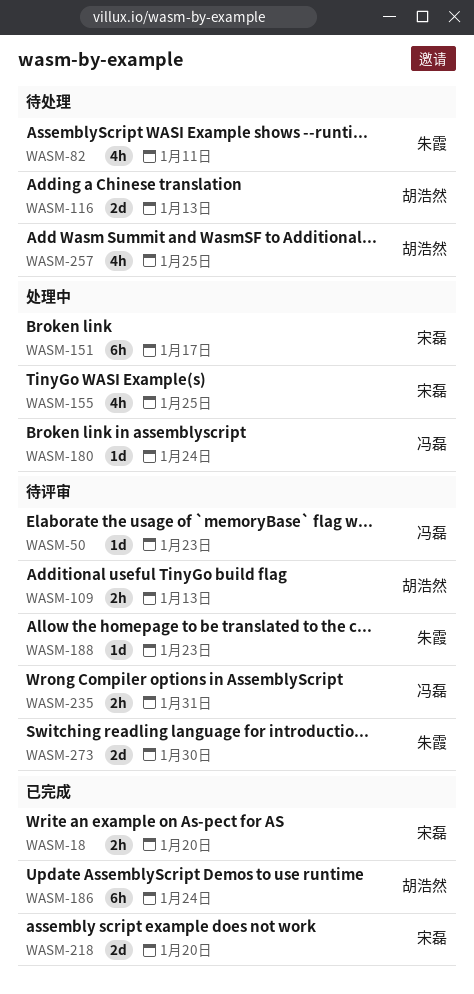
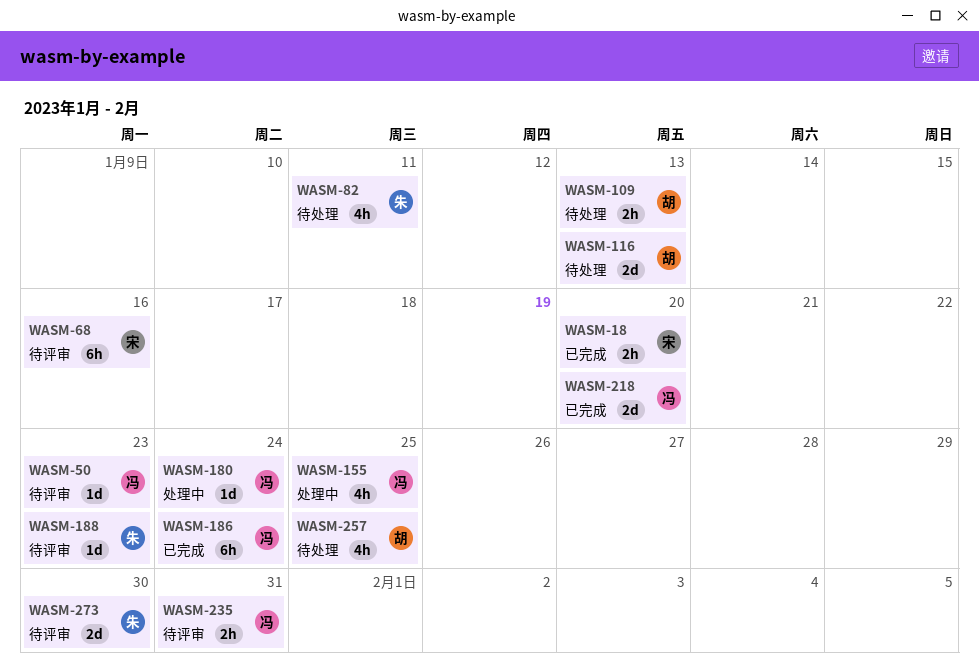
WASM-68: none -> present
WASM-109, status: 待评审 -> 待处理
WASM-151: present -> none
WASM-155, owner: 宋磊 -> 冯磊
WASM-186, owner: 胡浩然 -> 冯磊
WASM-218, owner: 宋磊 -> 冯磊

